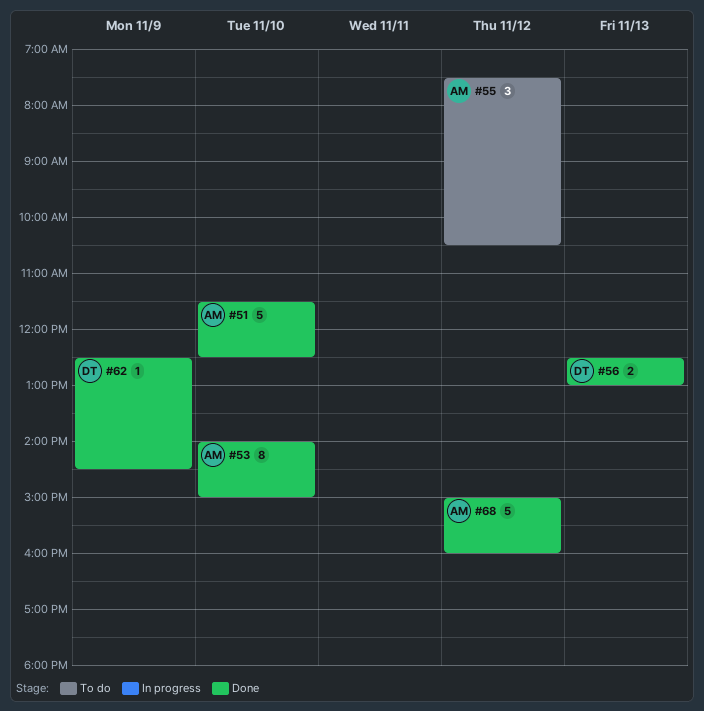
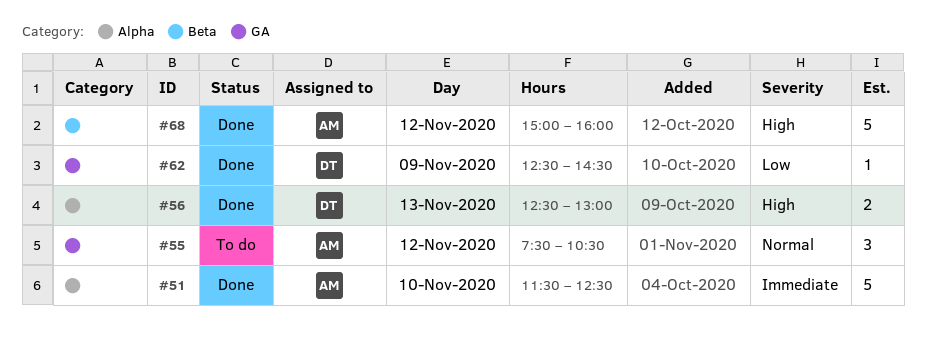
#53: present -> none

